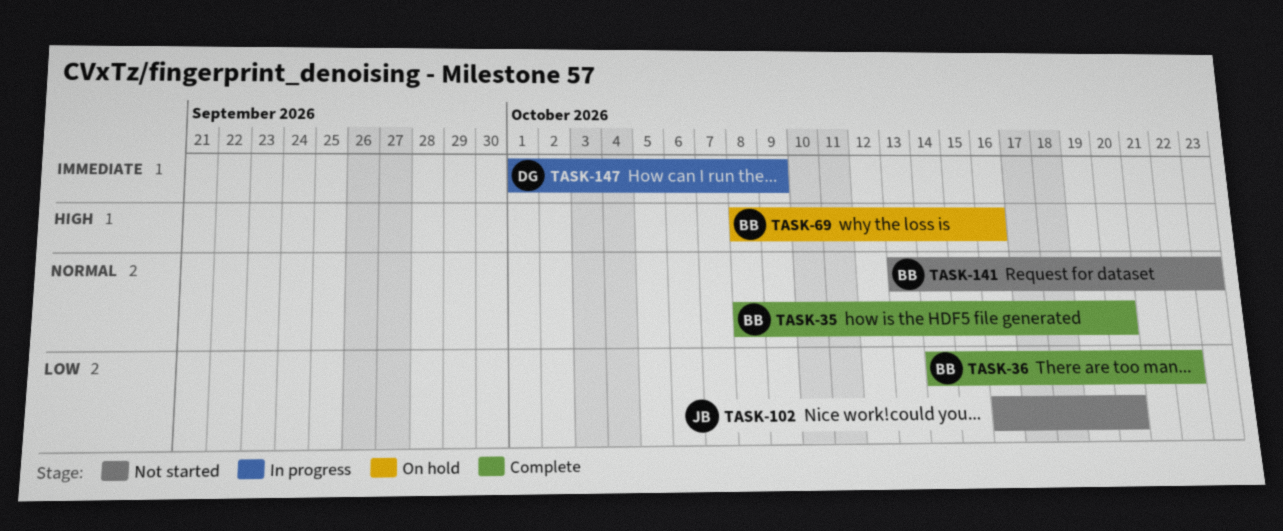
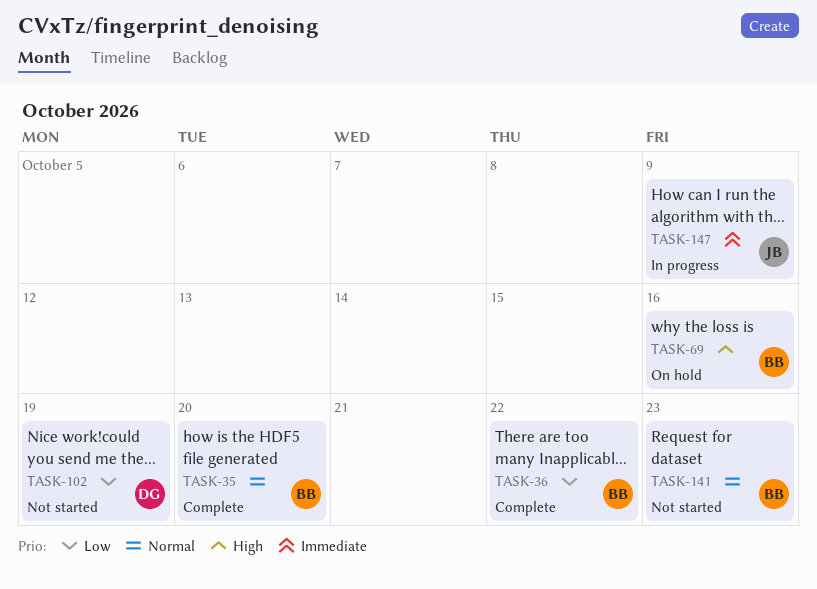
TASK-102, owner: JB -> DG
TASK-102, due: Oct 20 -> Oct 19
TASK-147, owner: DG -> JB

